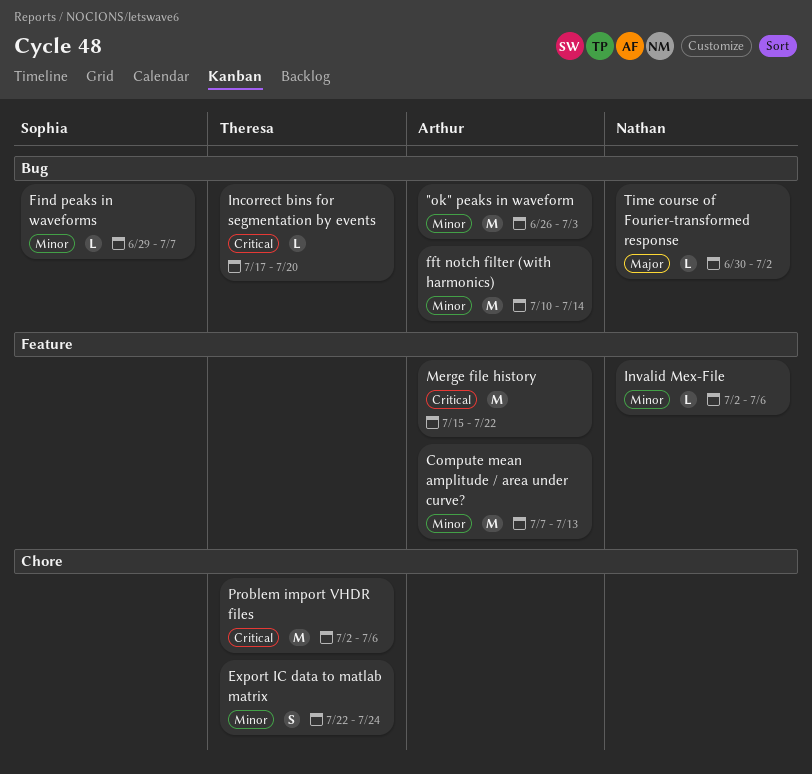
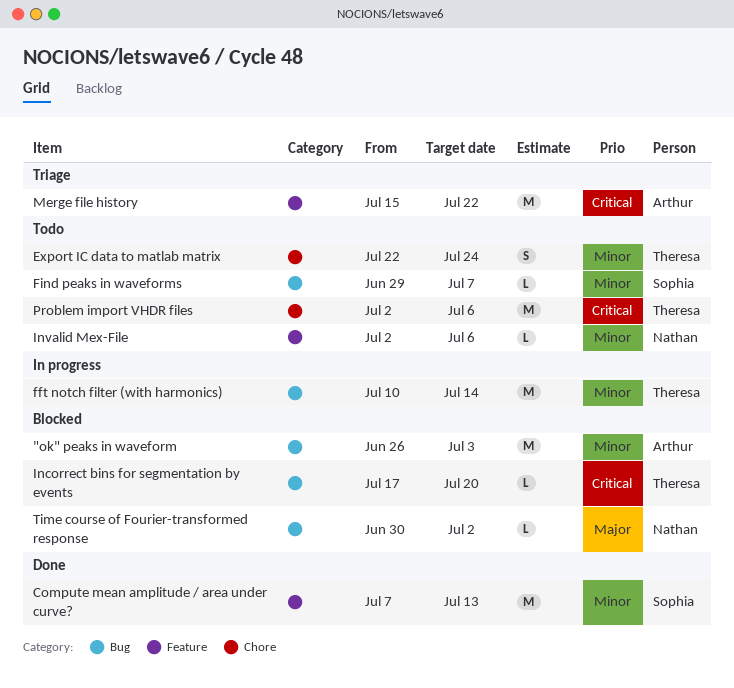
Compute mean amplitude / area under curve?, owner: Arthur -> Sophia
fft notch filter (with harmonics), owner: Arthur -> Theresa

